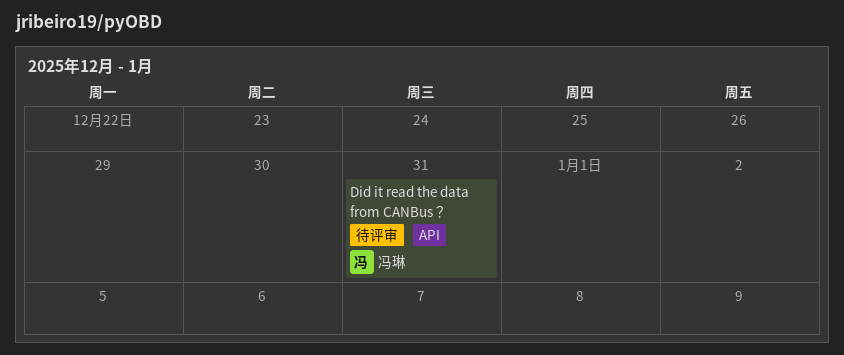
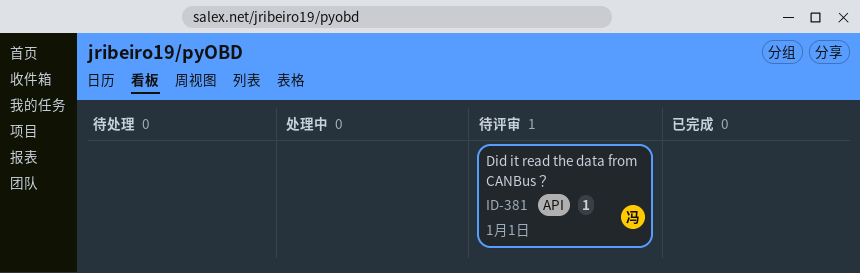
Did it read the data from CANBus？, due: Dec 31 -> Jan 1

